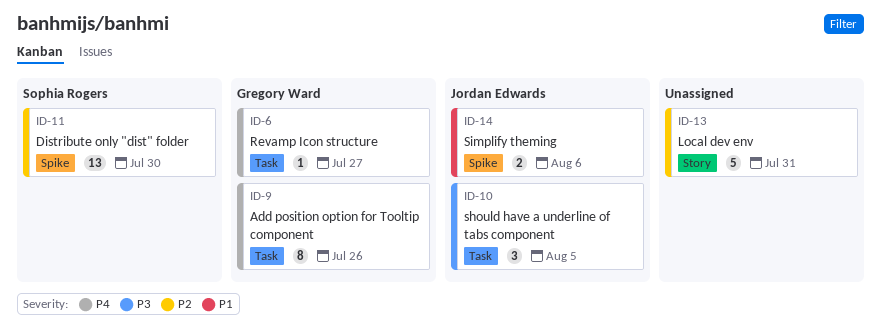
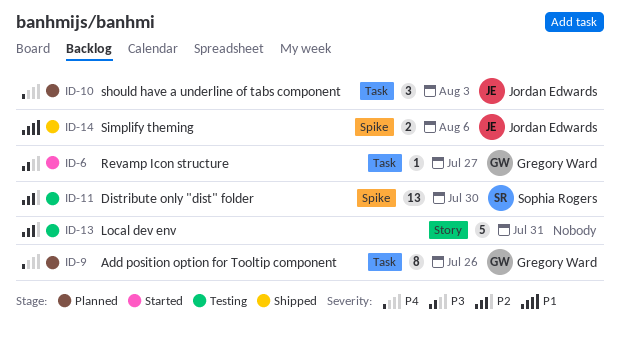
ID-6, priority: P4 -> P3
ID-10, priority: P3 -> P4
ID-10, due: Aug 5 -> Aug 3

